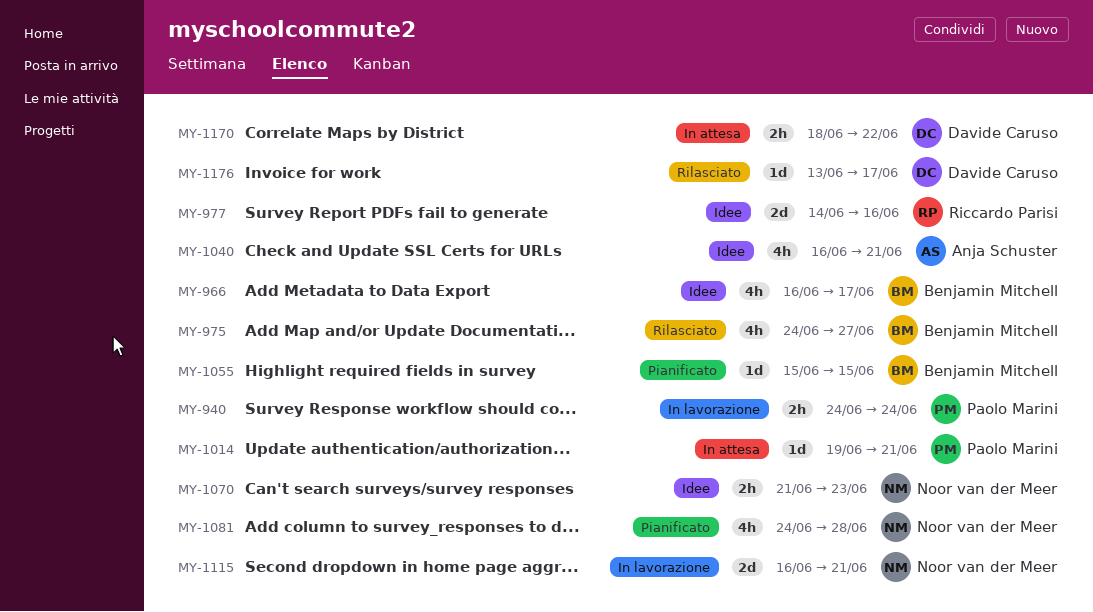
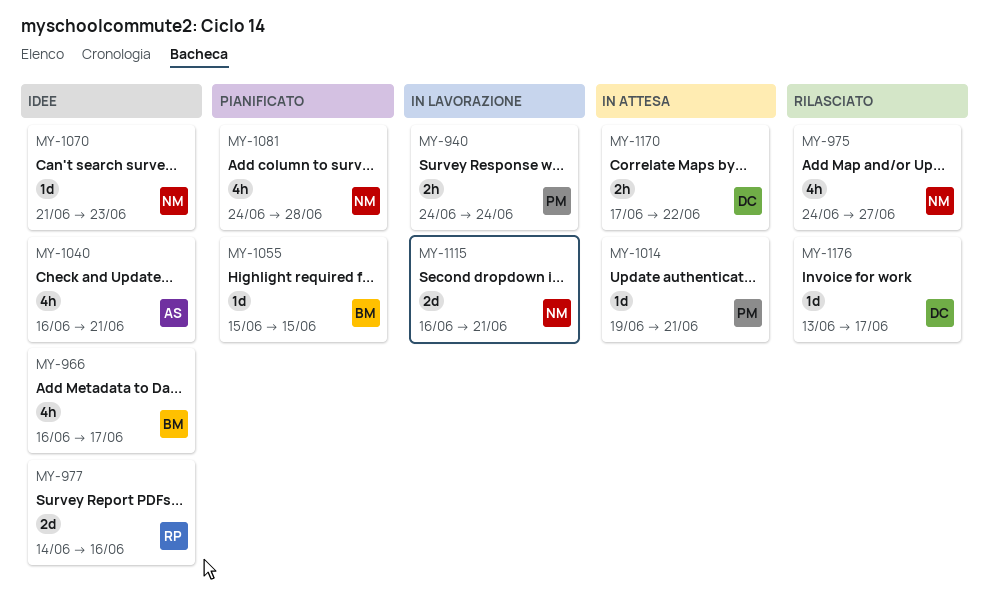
MY-975, owner: Benjamin Mitchell -> Noor van der Meer
MY-1070, estimate: 2h -> 1d
MY-1170, start: Jun 18 -> Jun 17

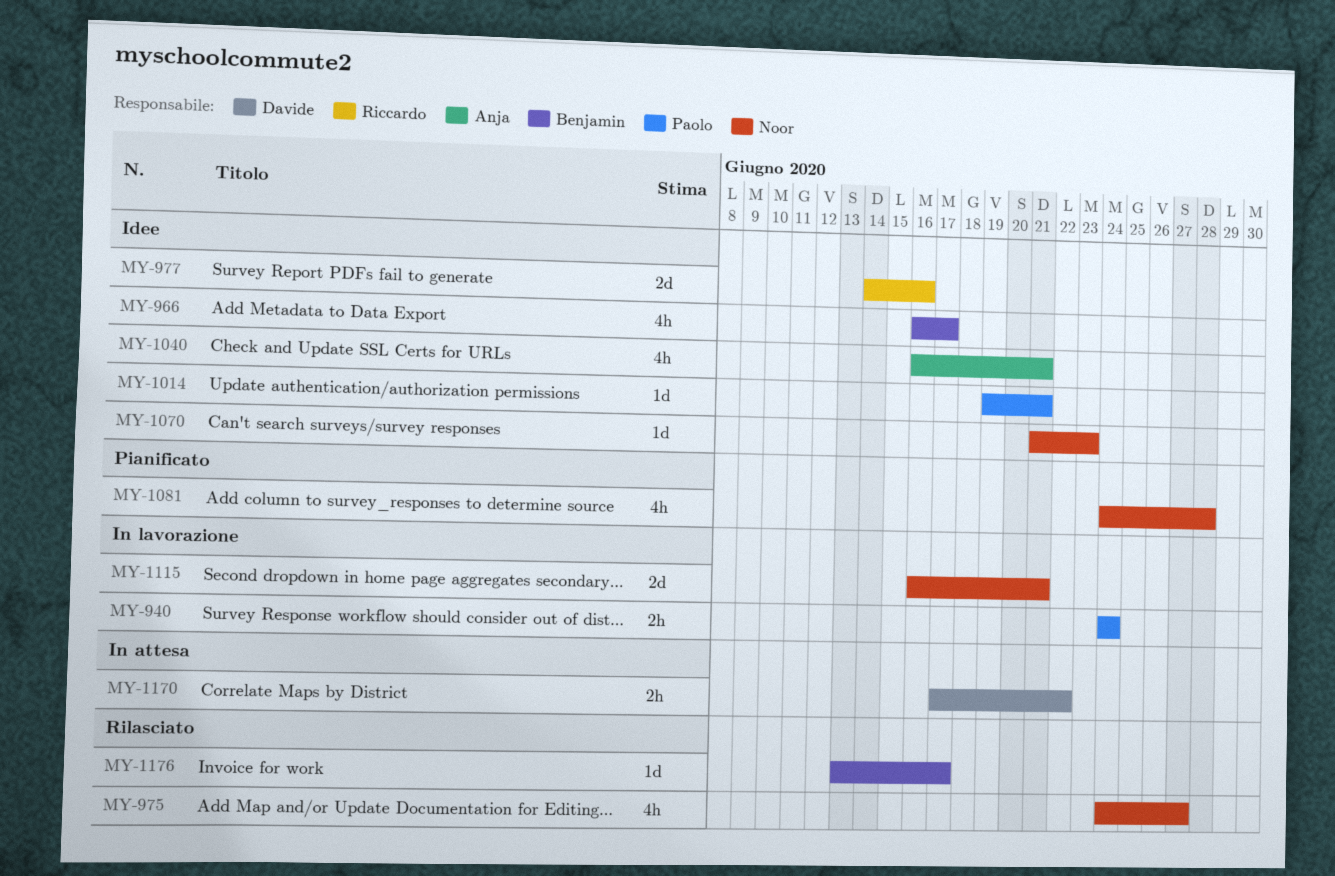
MY-1014, status: In attesa -> Idee
MY-1055: present -> none
MY-1176, owner: Davide -> Benjamin

